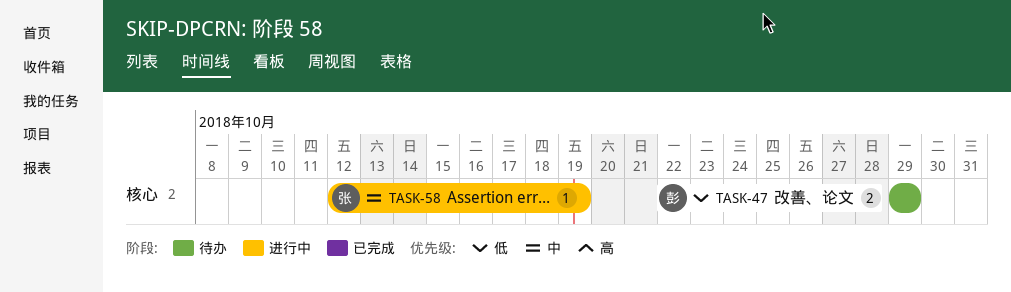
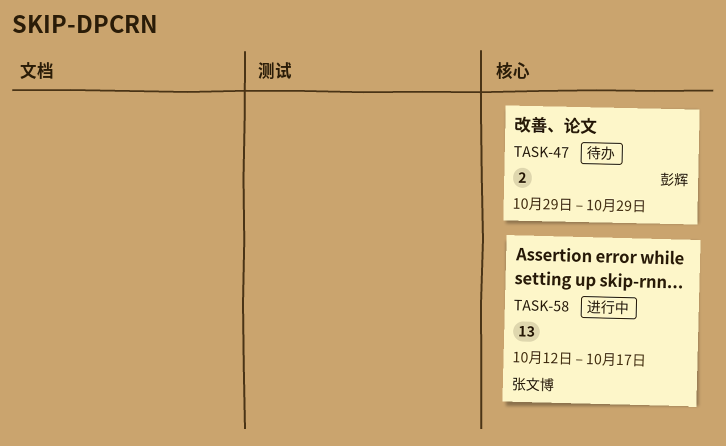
TASK-58, estimate: 1 -> 13
TASK-58, due: Oct 19 -> Oct 17

